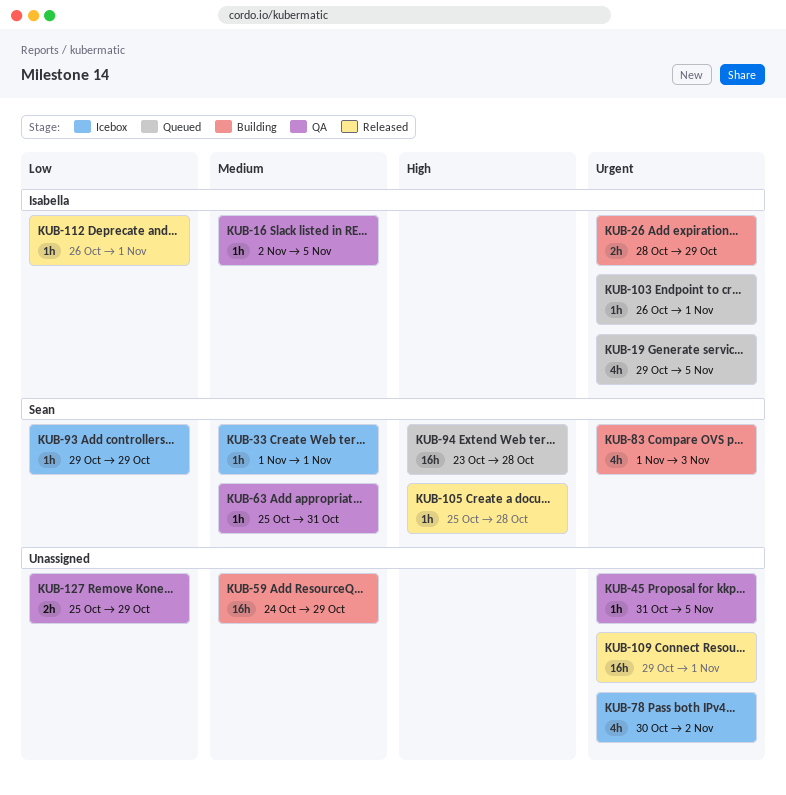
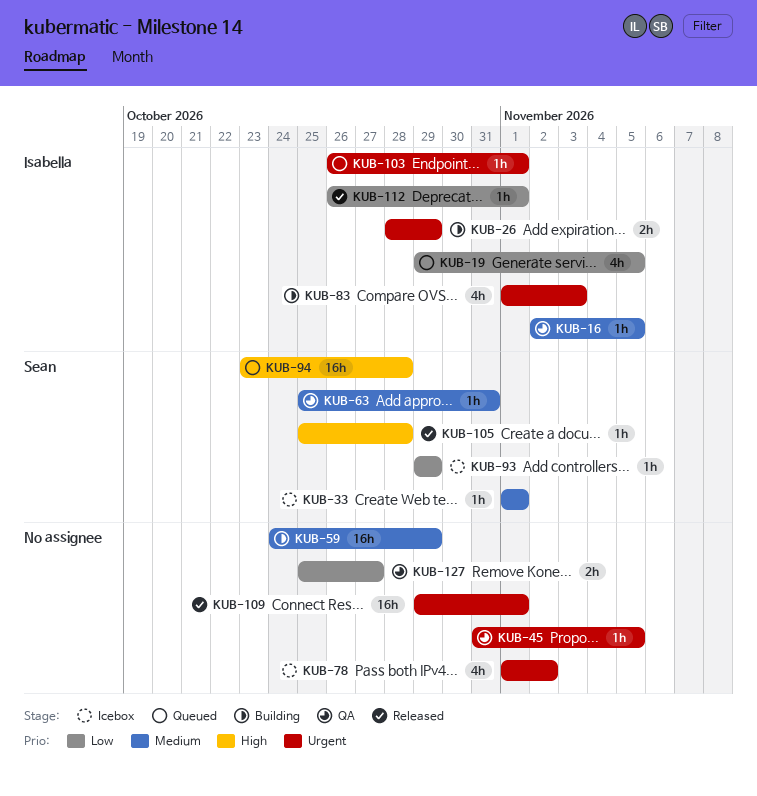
KUB-19, priority: Urgent -> Low
KUB-78, start: Oct 30 -> Nov 1
KUB-83, owner: Sean -> Isabella
KUB-127, due: Oct 29 -> Oct 27

